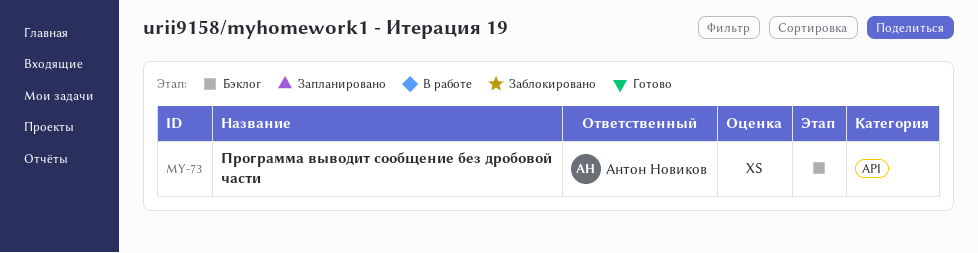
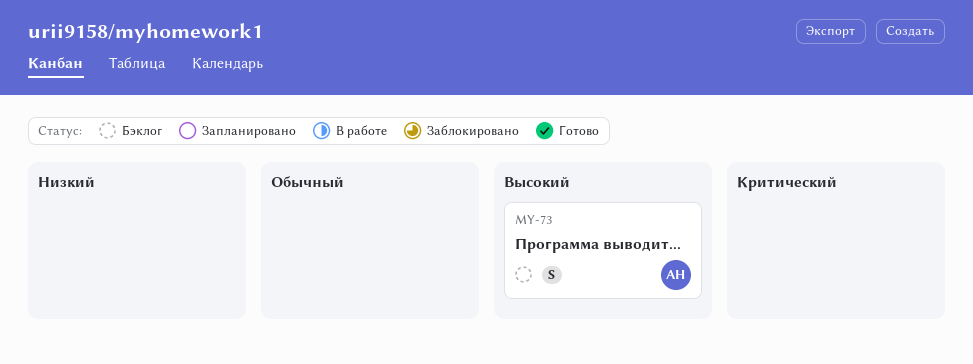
MY-73, estimate: XS -> S

